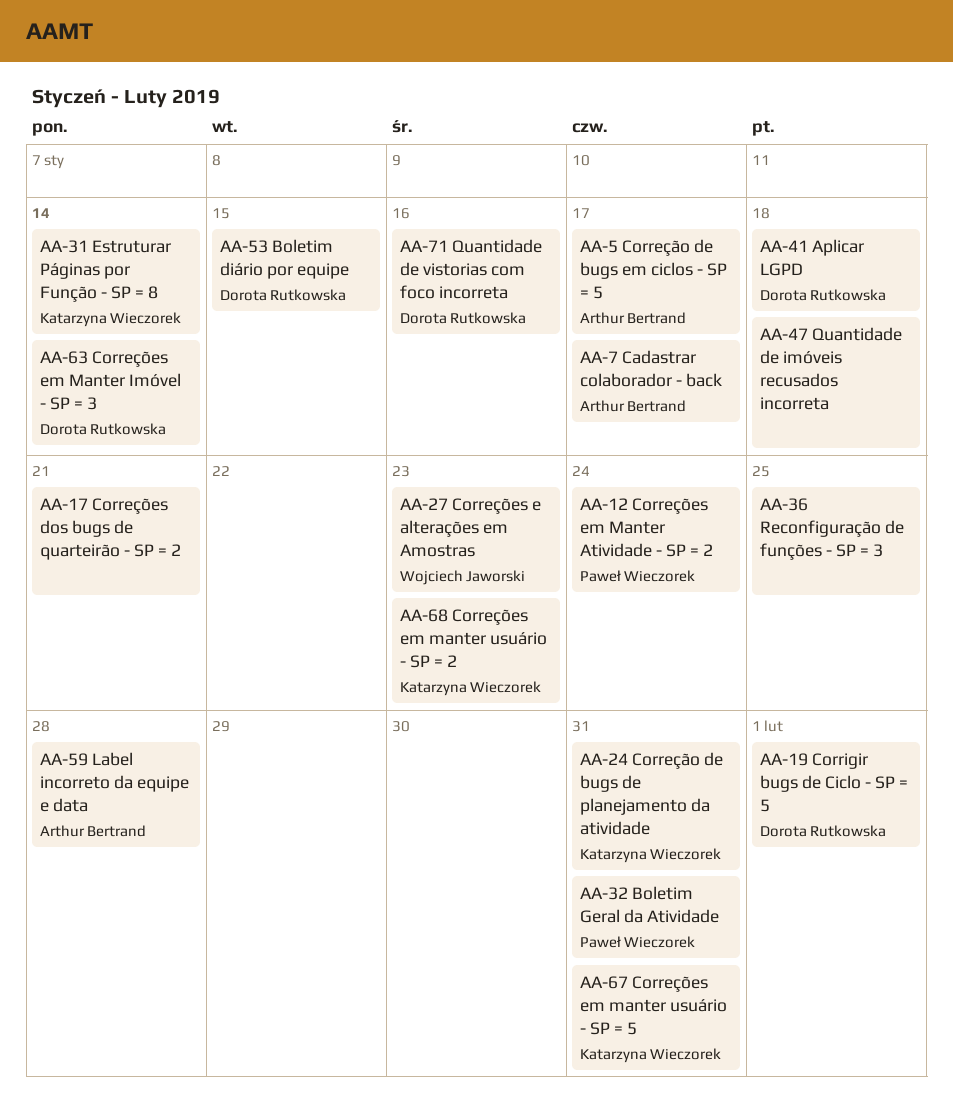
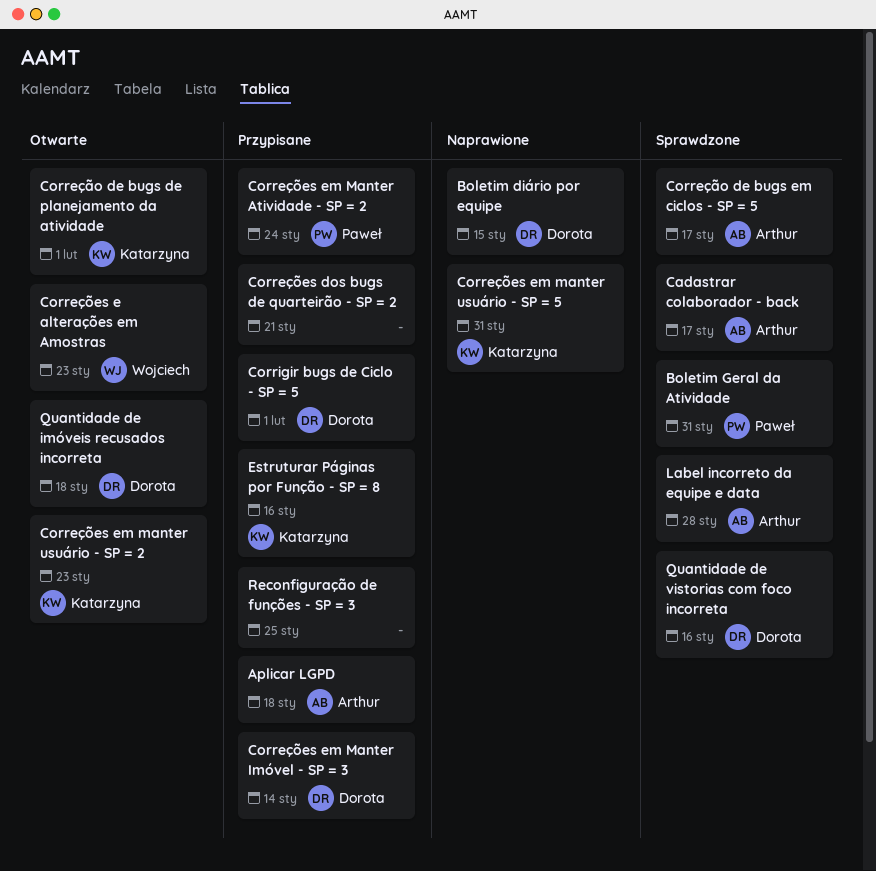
Aplicar LGPD, owner: Dorota Rutkowska -> Arthur Bertrand
Correção de bugs de planejamento da atividade, due: Jan 31 -> Feb 1
Estruturar Páginas por Função - SP = 8, due: Jan 14 -> Jan 16
Quantidade de imóveis recusados incorreta, owner: none -> Dorota Rutkowska

